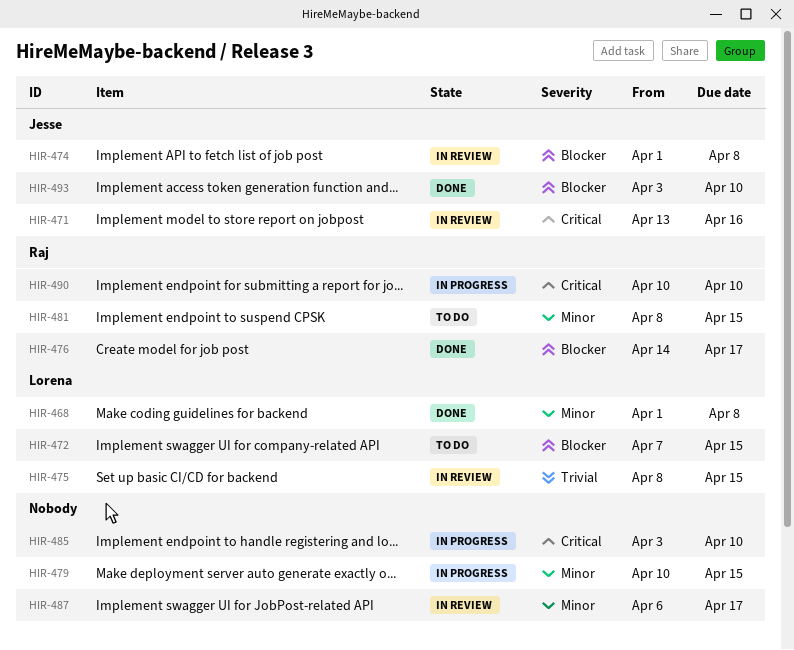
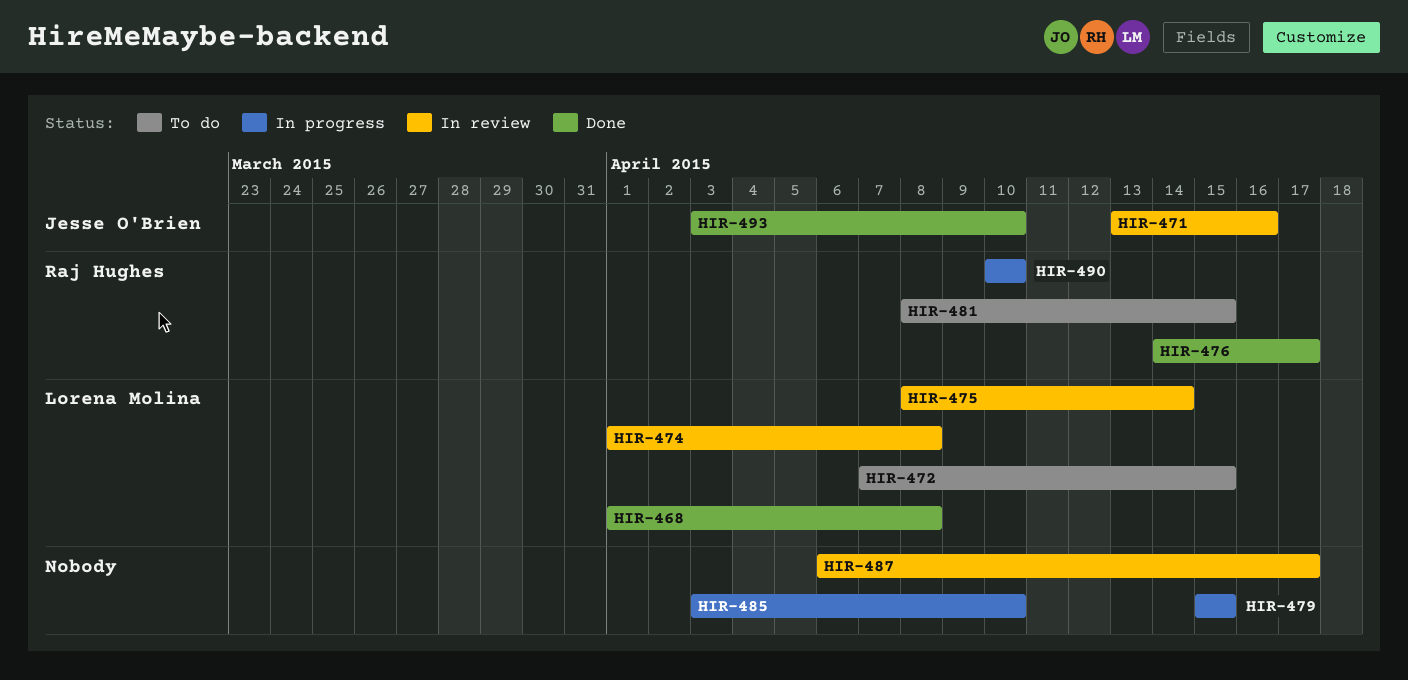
HIR-474, owner: Jesse O'Brien -> Lorena Molina
HIR-475, due: Apr 15 -> Apr 14
HIR-479, start: Apr 10 -> Apr 15

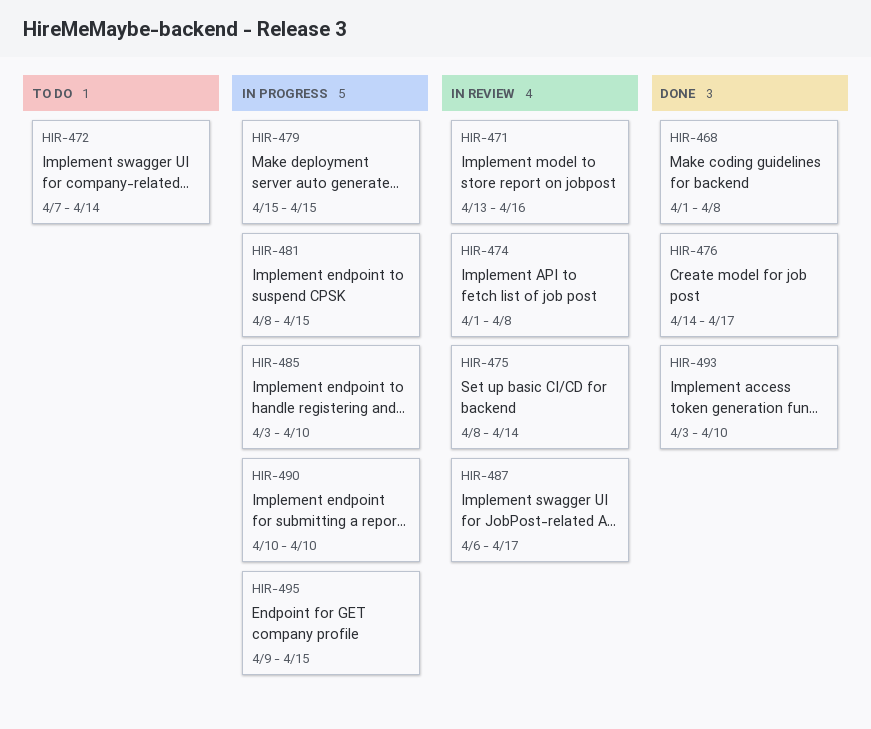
HIR-472, due: Apr 15 -> Apr 14
HIR-481, status: To do -> In progress
HIR-495: none -> present

